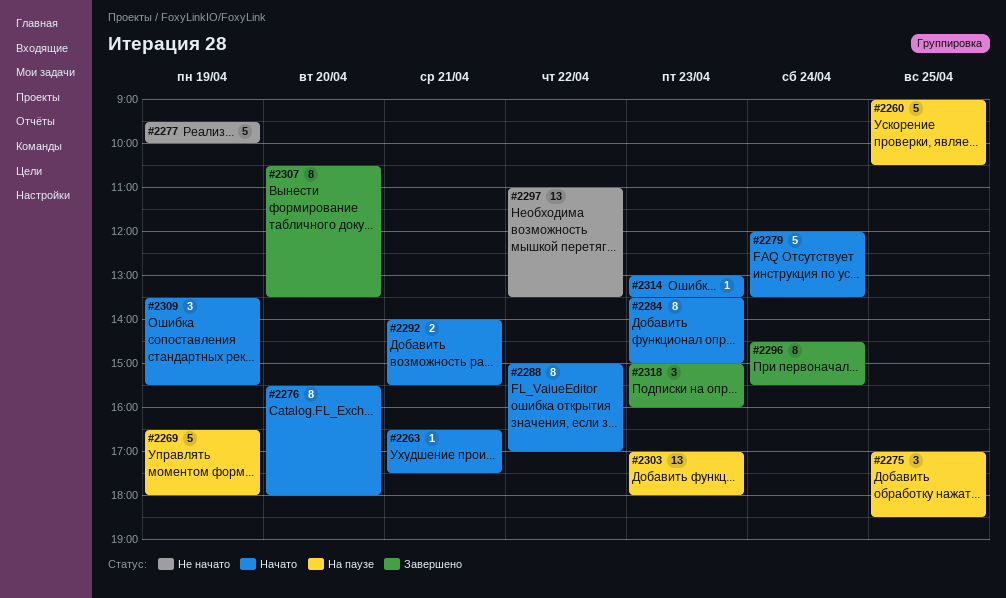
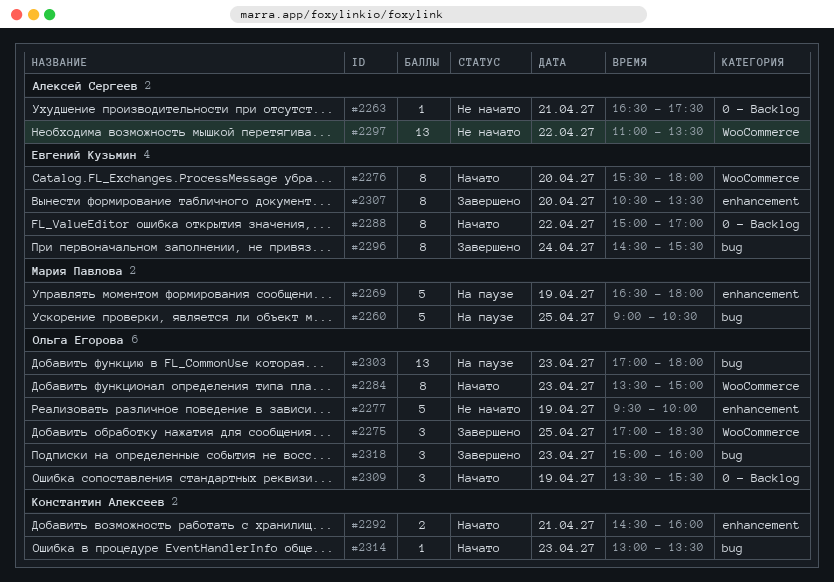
#2263, status: Начато -> Не начато
#2275, status: На паузе -> Завершено
#2279: present -> none
#2292, begins: 14:00 -> 14:30
#2292, ends: 15:30 -> 16:00

